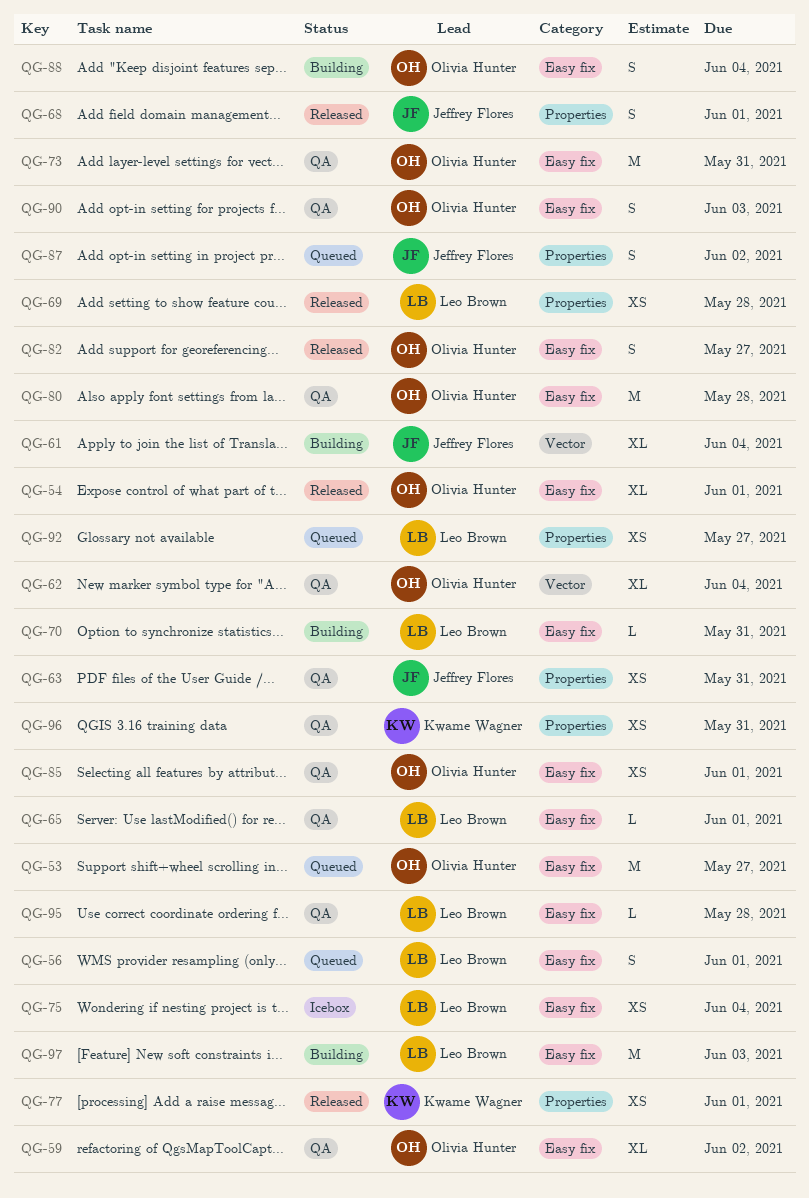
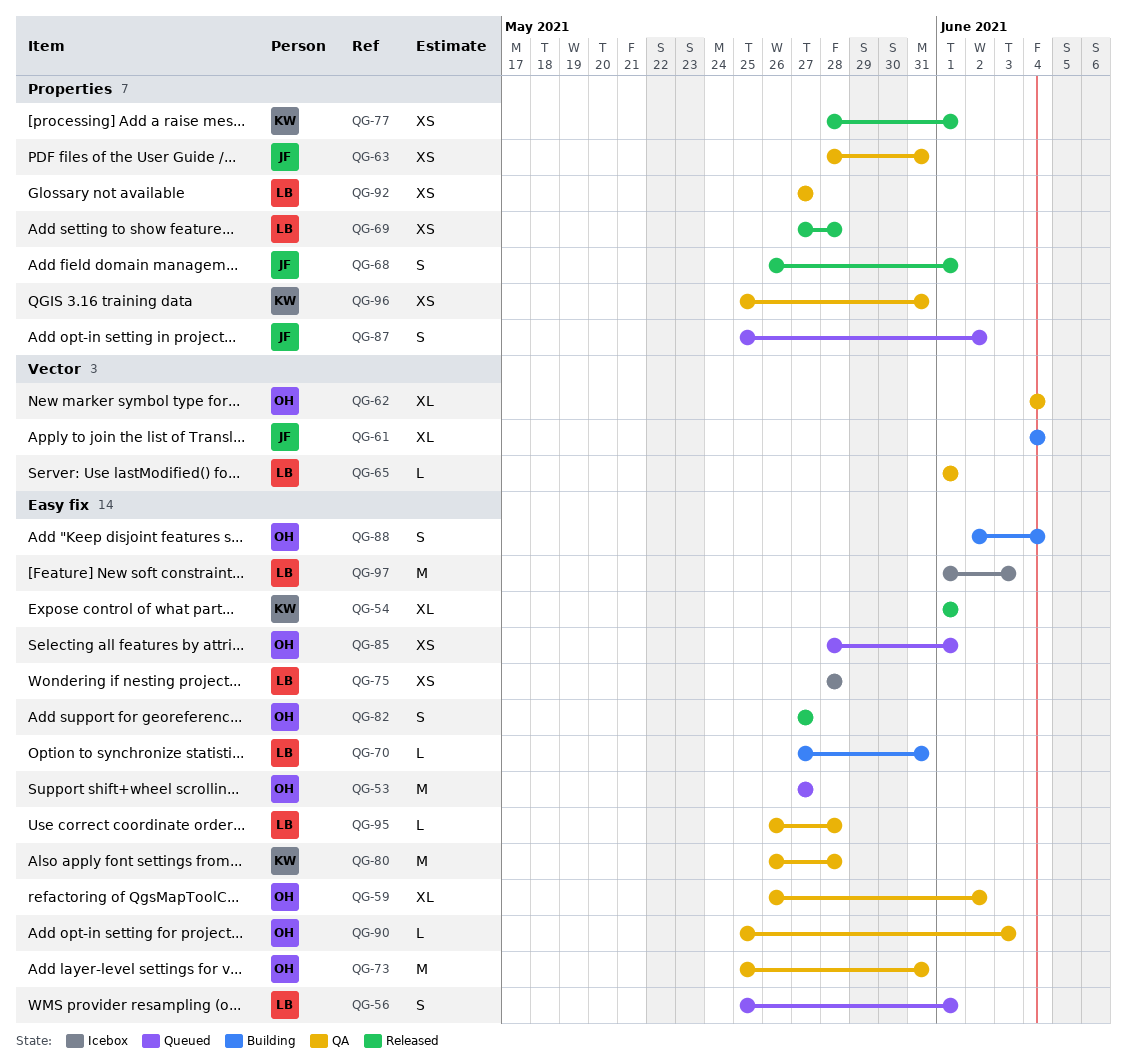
QG-54, owner: Olivia Hunter -> Kwame Wagner
QG-65, label: Easy fix -> Vector
QG-75, due: Jun 4 -> May 28
QG-80, owner: Olivia Hunter -> Kwame Wagner
QG-85, status: QA -> Queued
QG-90, estimate: S -> L
QG-92, status: Queued -> QA
QG-97, status: Building -> Icebox

